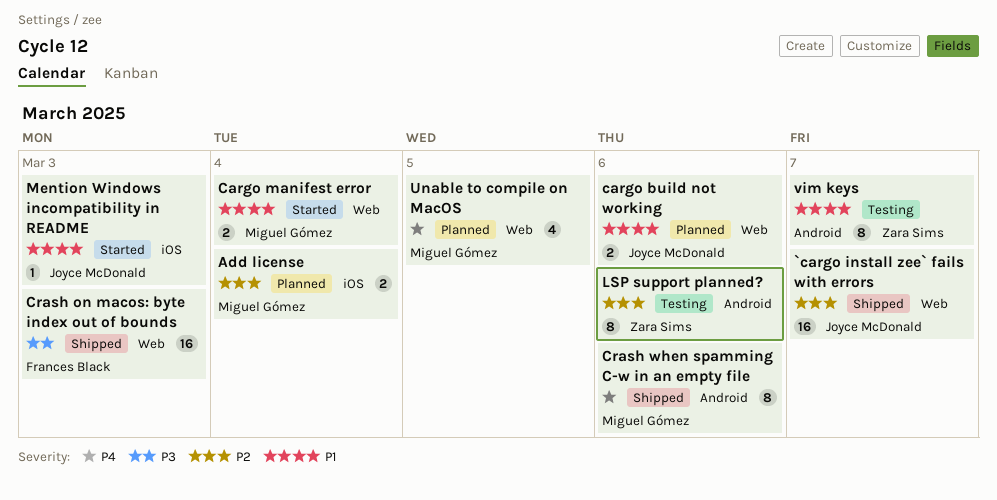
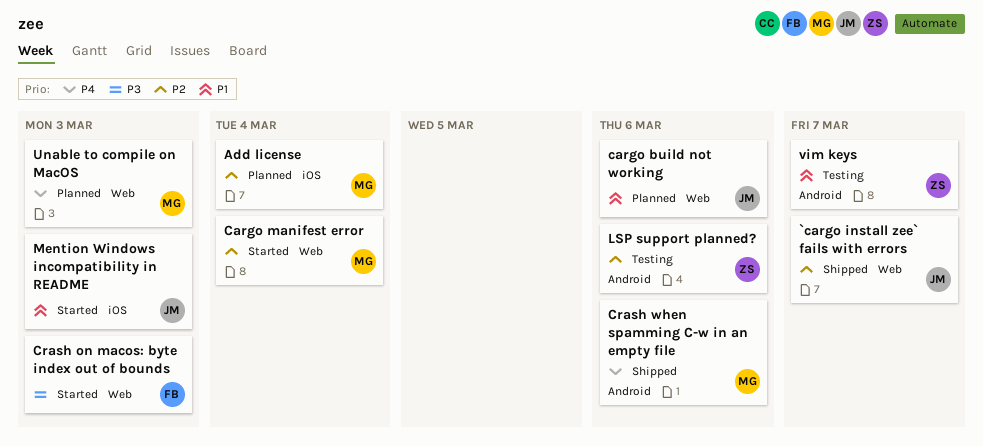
Cargo manifest error, priority: P1 -> P2
Crash on macos: byte index out of bounds, status: Shipped -> Started
Unable to compile on MacOS, due: Mar 5 -> Mar 3

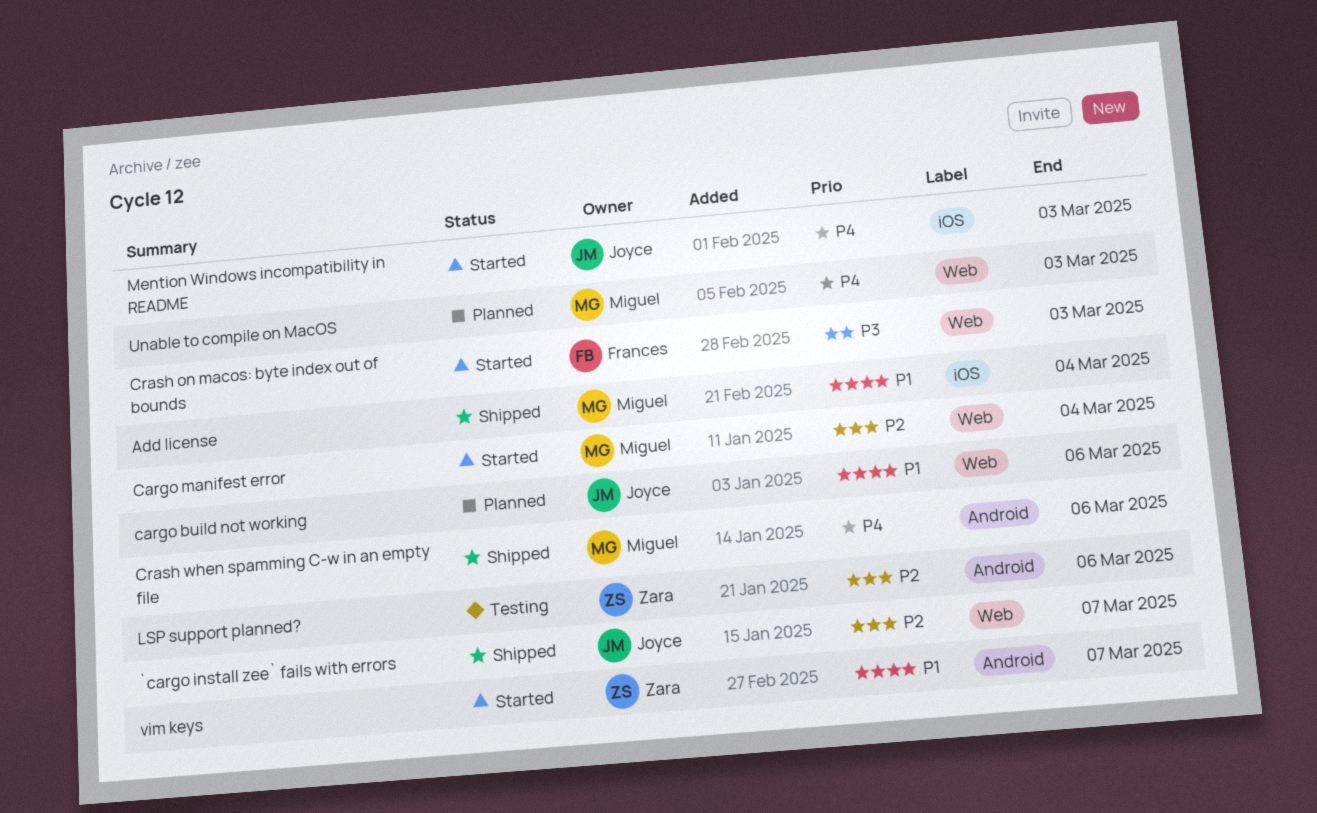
Add license, status: Planned -> Shipped
Add license, priority: P2 -> P1
Mention Windows incompatibility in README, priority: P1 -> P4
vim keys, status: Testing -> Started

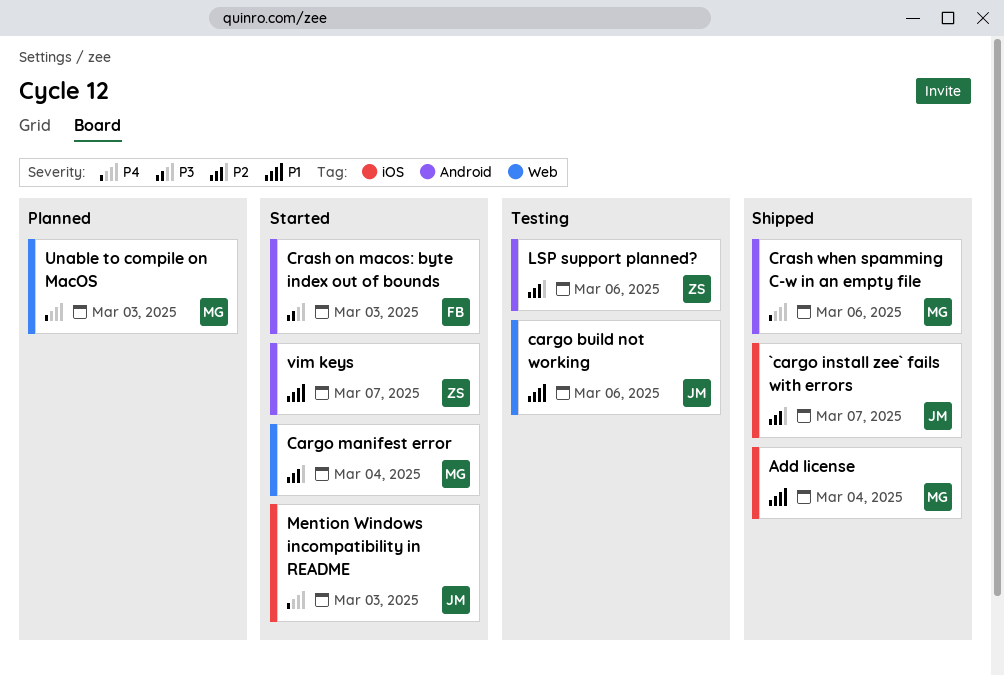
`cargo install zee` fails with errors, label: Web -> iOS
cargo build not working, status: Planned -> Testing
Crash on macos: byte index out of bounds, label: Web -> Android

